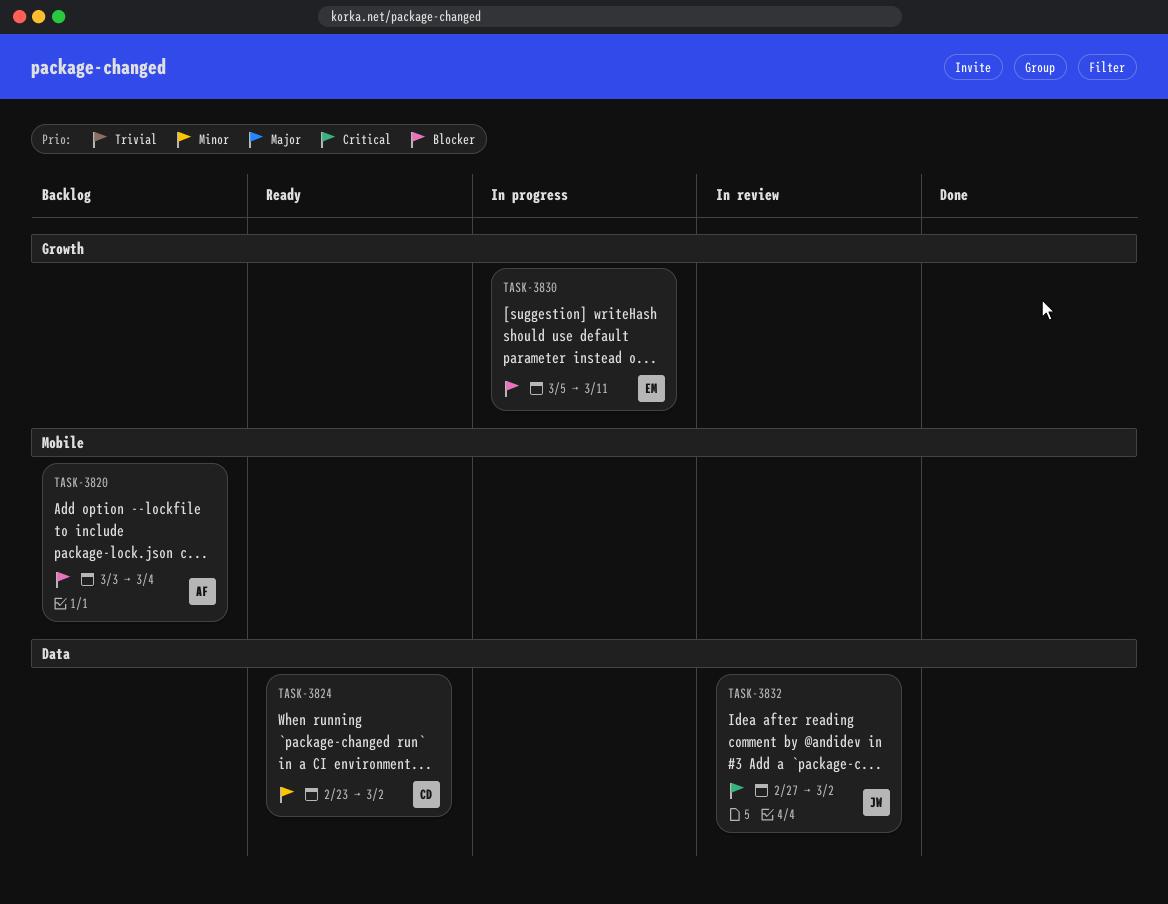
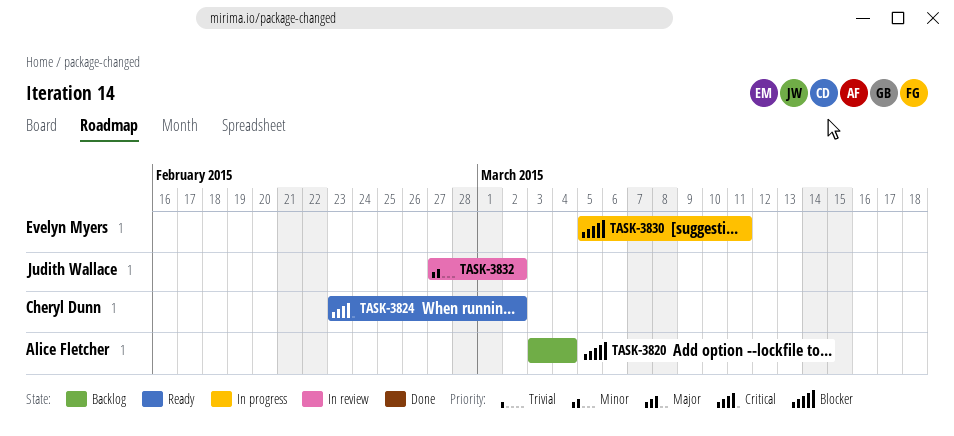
TASK-3824, priority: Minor -> Critical
TASK-3832, priority: Critical -> Minor

